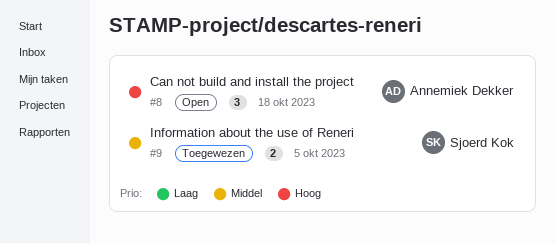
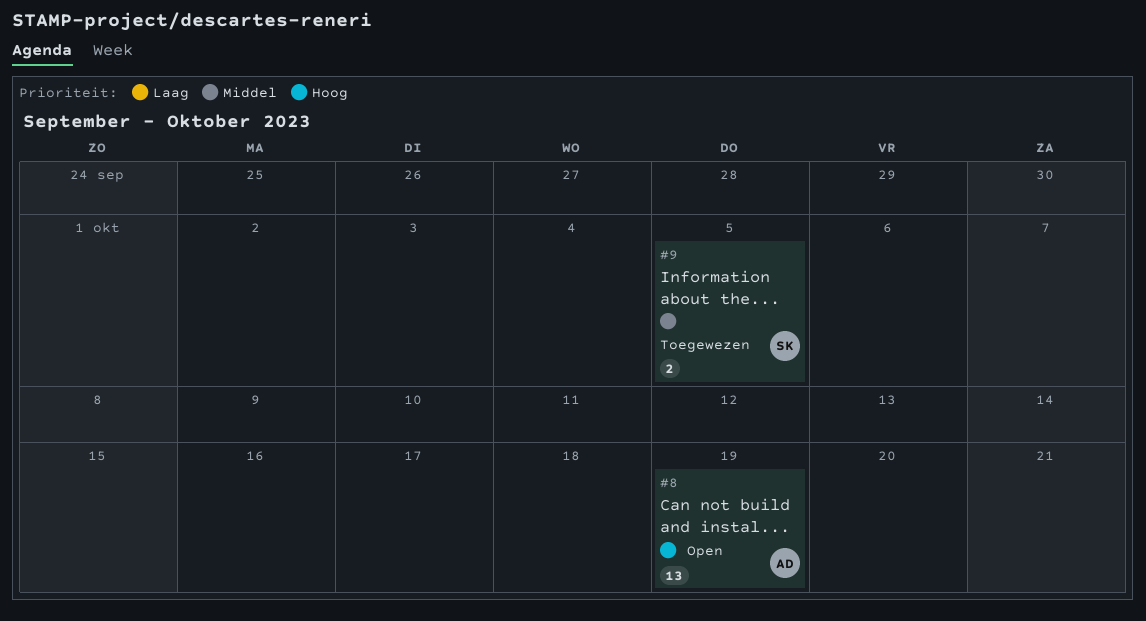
#8, estimate: 3 -> 13
#8, due: Oct 18 -> Oct 19

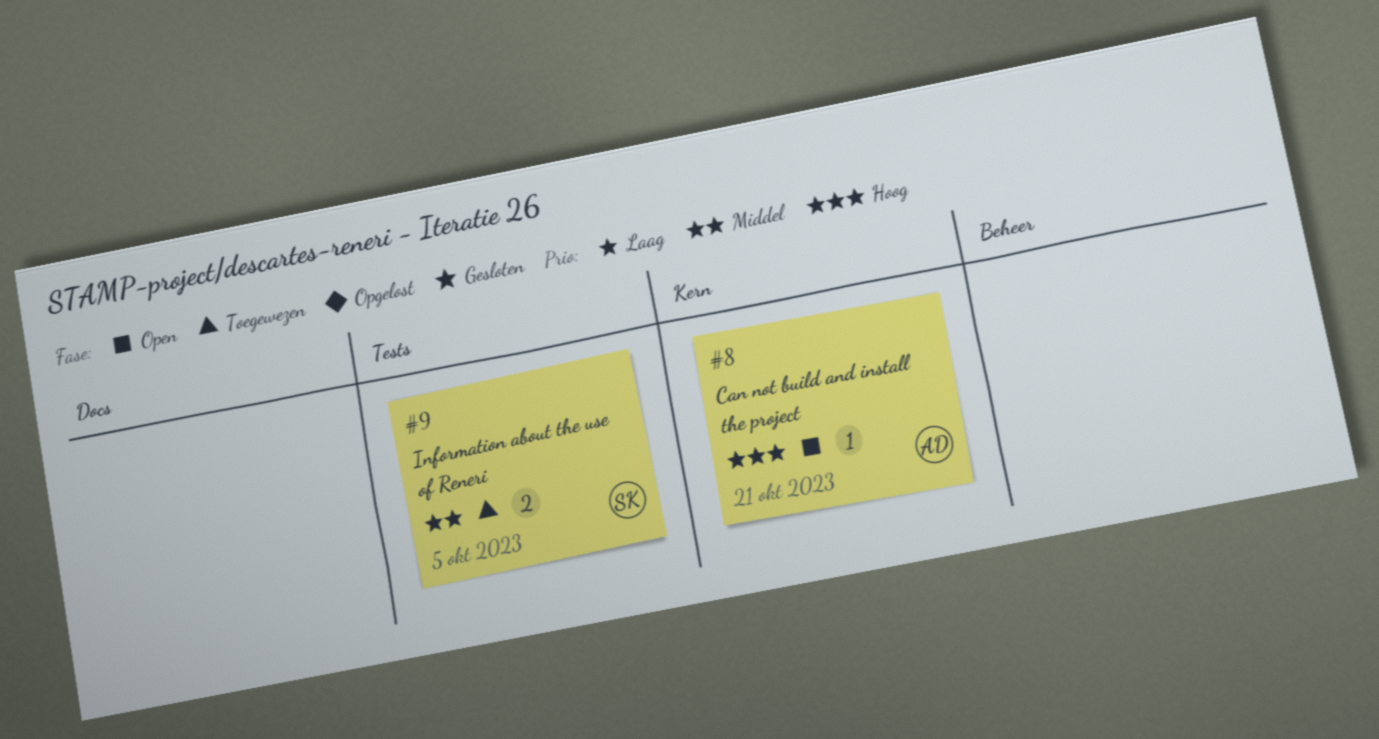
#8, estimate: 13 -> 1
#8, due: Oct 19 -> Oct 21

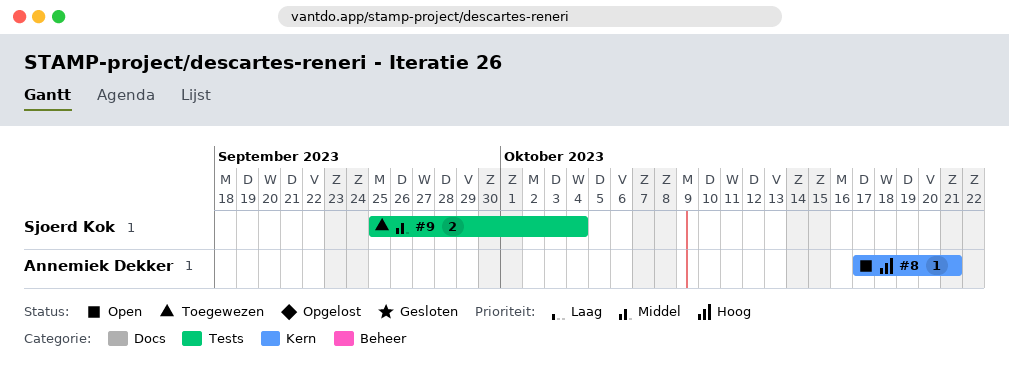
#9, due: Oct 5 -> Oct 4

